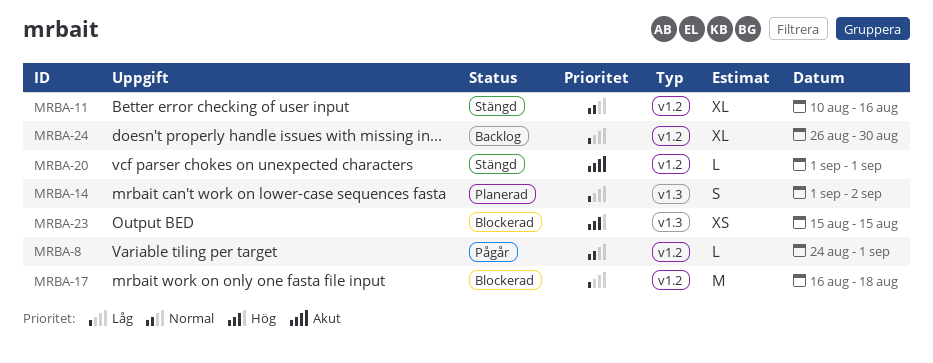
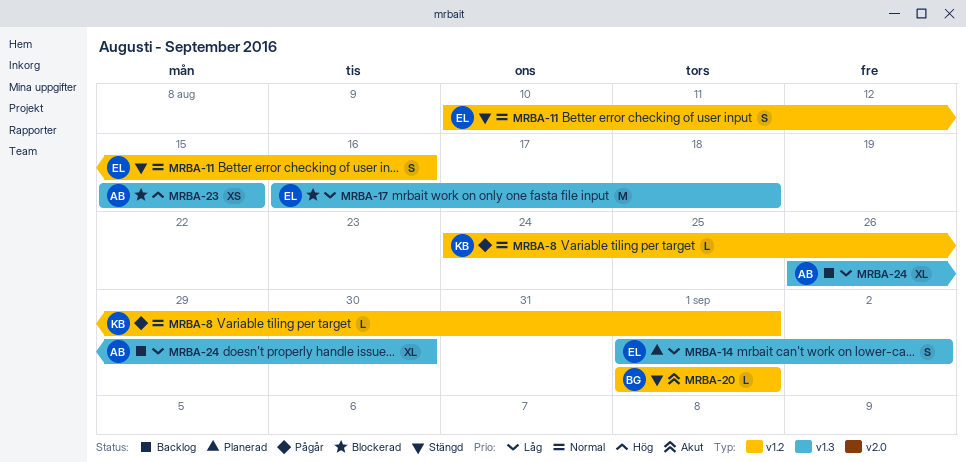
MRBA-11, estimate: XL -> S
MRBA-17, label: v1.2 -> v1.3
MRBA-24, label: v1.2 -> v1.3

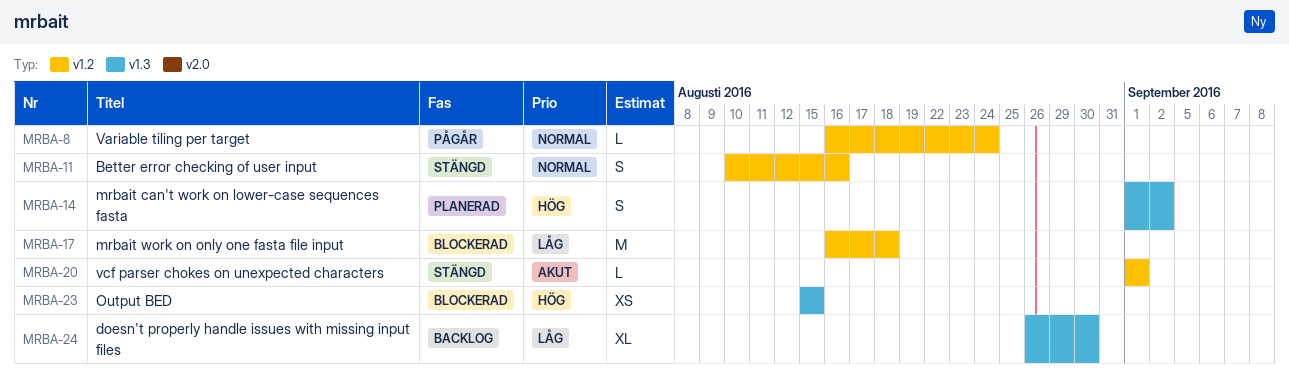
MRBA-8, start: Aug 24 -> Aug 16
MRBA-8, due: Sep 1 -> Aug 24
MRBA-14, priority: Låg -> Hög
MRBA-17, label: v1.3 -> v1.2

